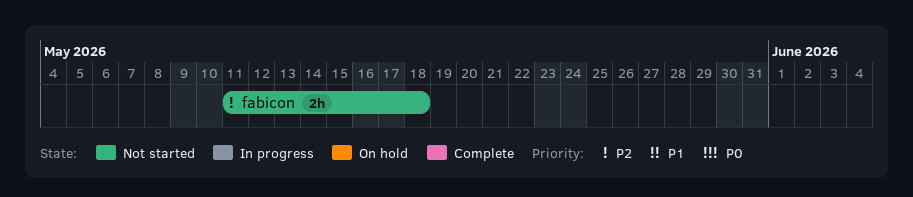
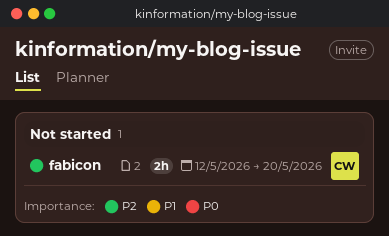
fabicon, start: May 11 -> May 12
fabicon, due: May 18 -> May 20

